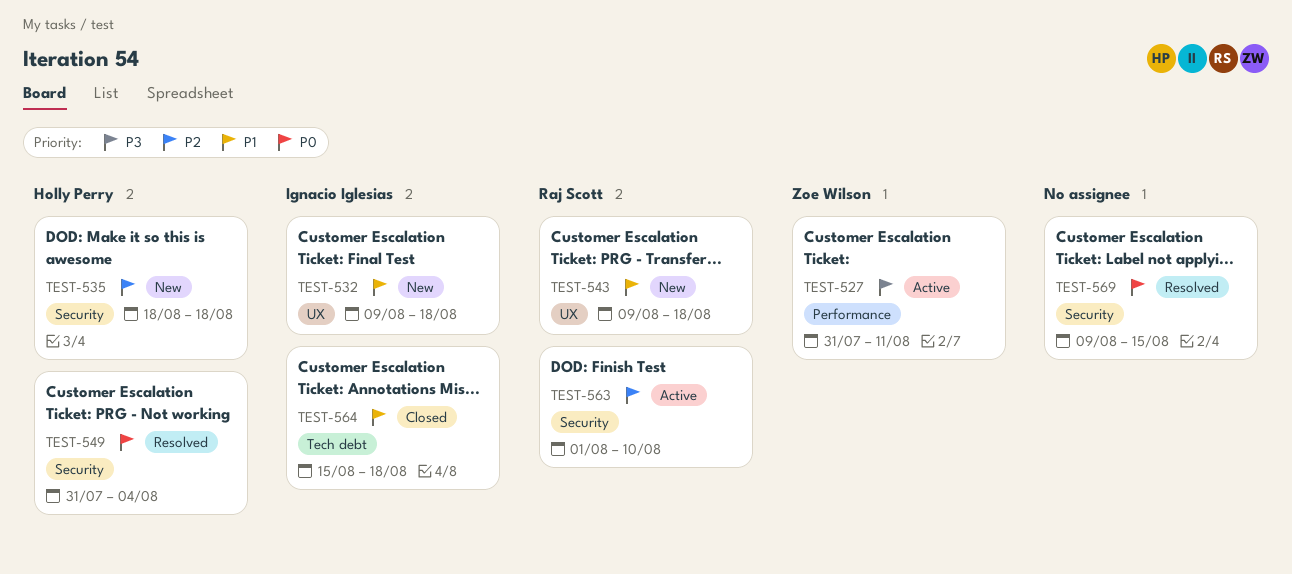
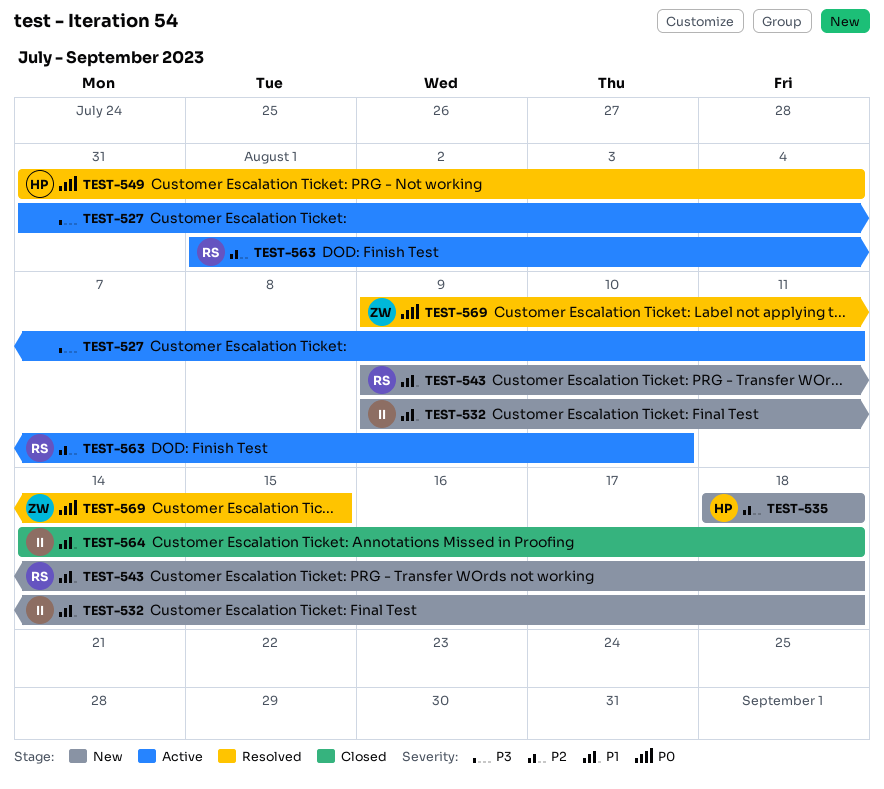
TEST-527, owner: Zoe Wilson -> none
TEST-564, start: Aug 15 -> Aug 14
TEST-569, owner: none -> Zoe Wilson

